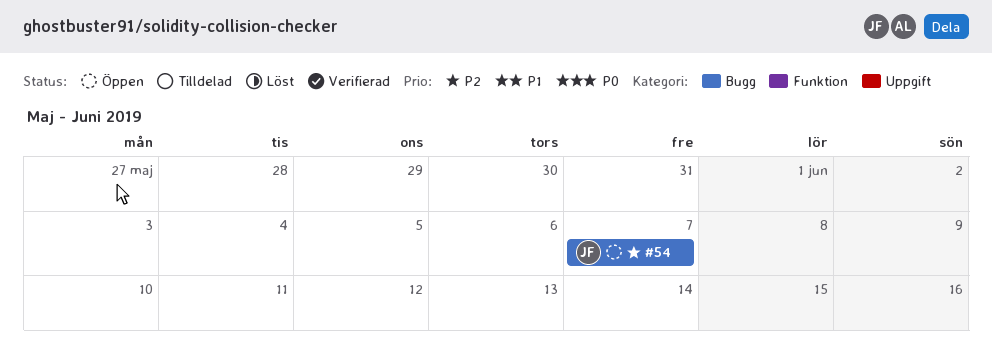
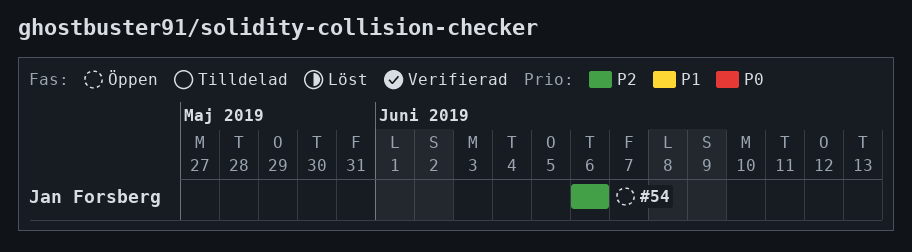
#54, start: Jun 7 -> Jun 6
#54, due: Jun 7 -> Jun 6

